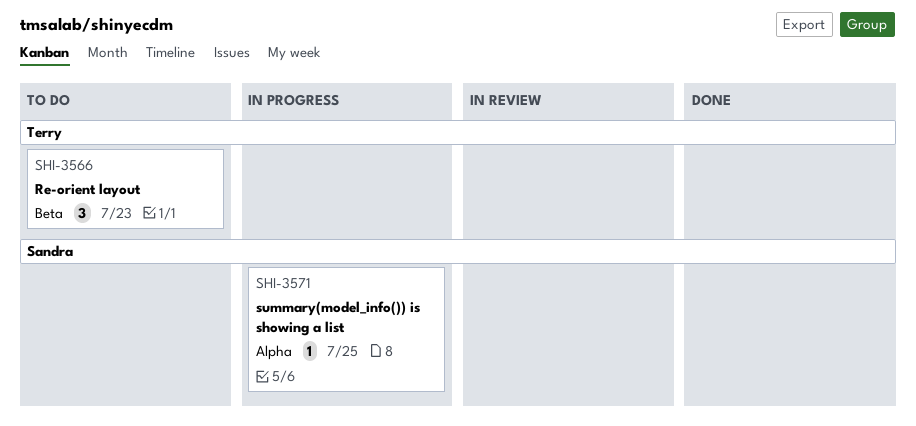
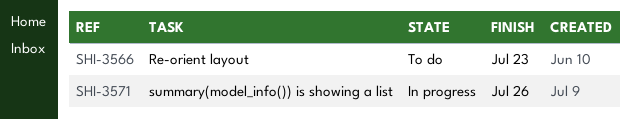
SHI-3571, due: Jul 25 -> Jul 26

